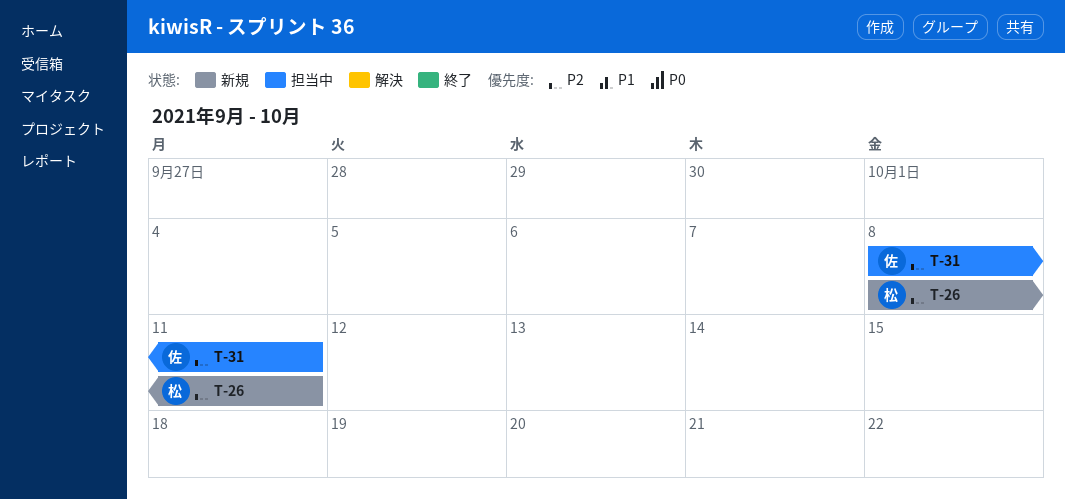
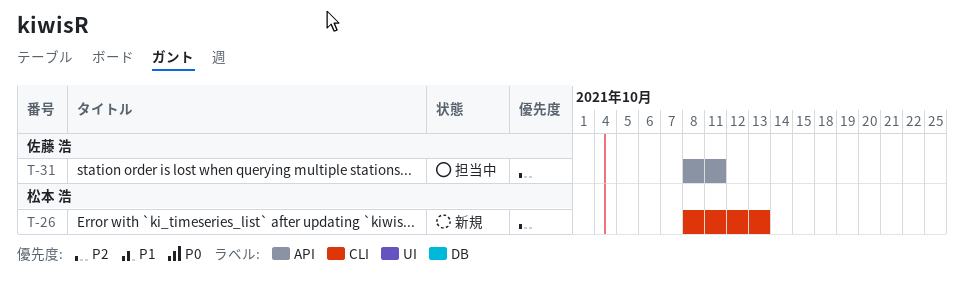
T-26, due: Oct 11 -> Oct 13

